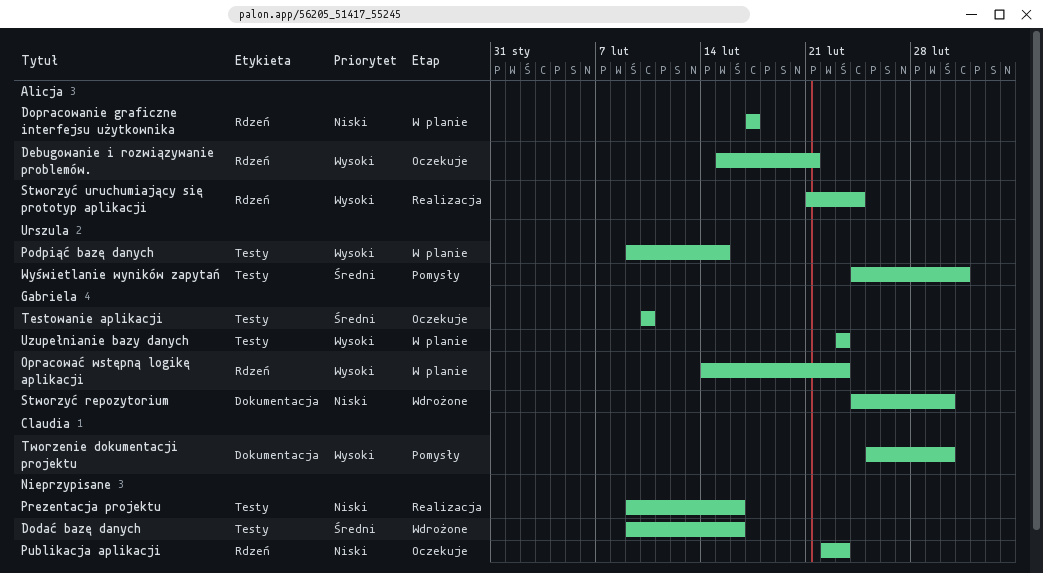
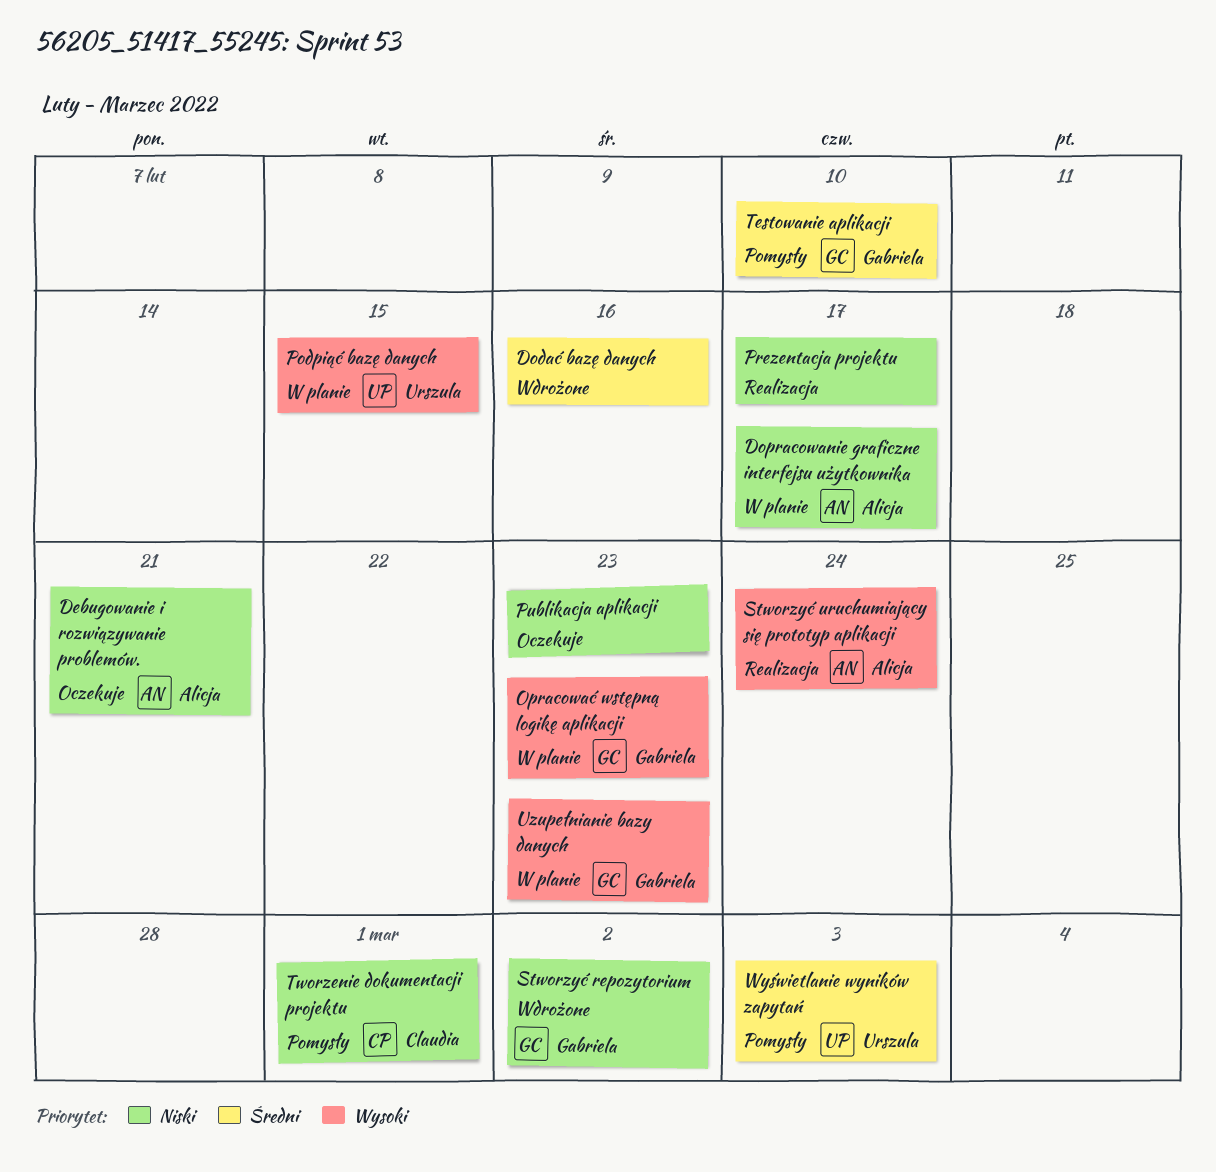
Debugowanie i rozwiązywanie problemów., priority: Wysoki -> Niski
Prezentacja projektu, due: Feb 16 -> Feb 17
Testowanie aplikacji, status: Oczekuje -> Pomysły
Tworzenie dokumentacji projektu, priority: Wysoki -> Niski
Tworzenie dokumentacji projektu, due: Mar 2 -> Mar 1

